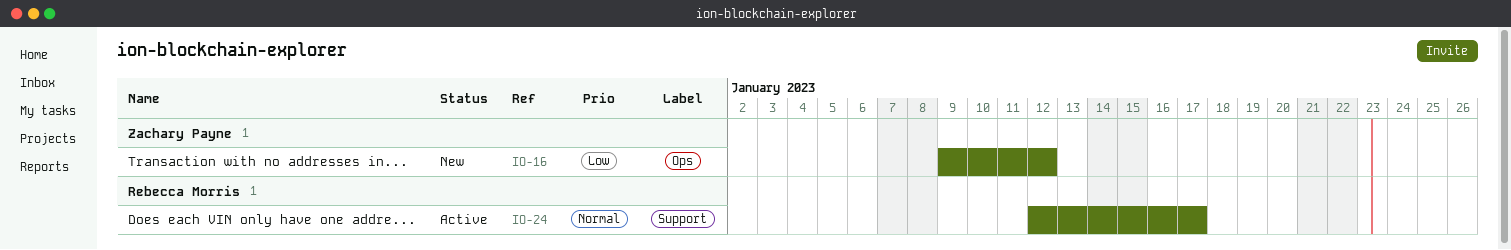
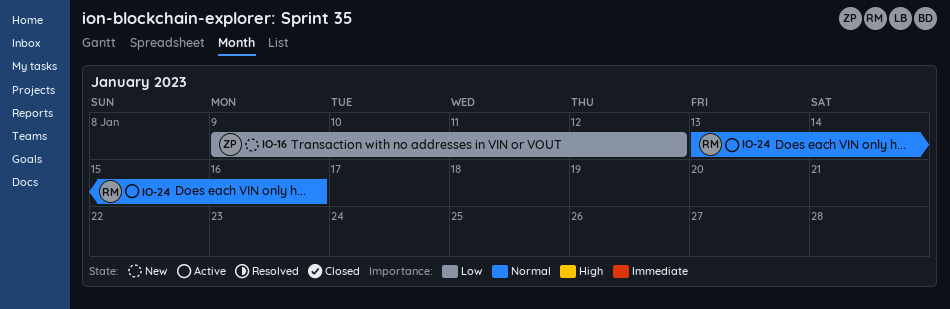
IO-24, start: Jan 12 -> Jan 13
IO-24, due: Jan 17 -> Jan 16

